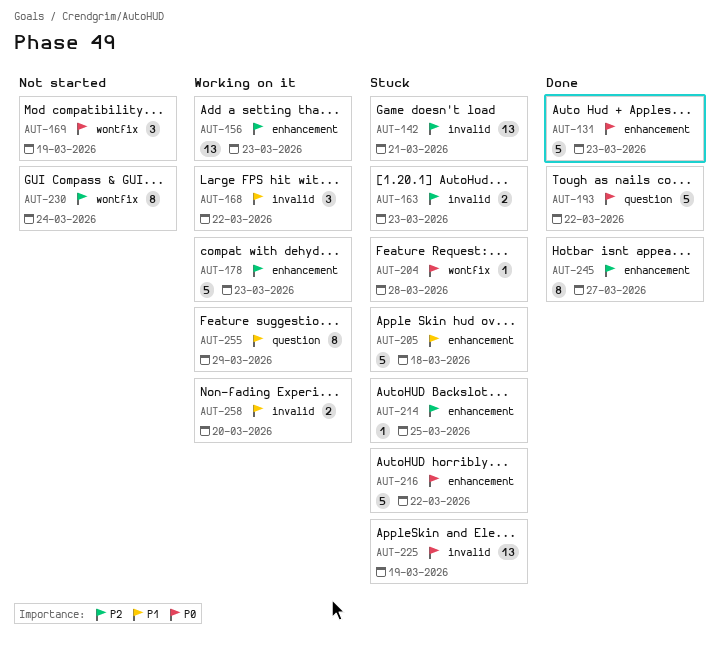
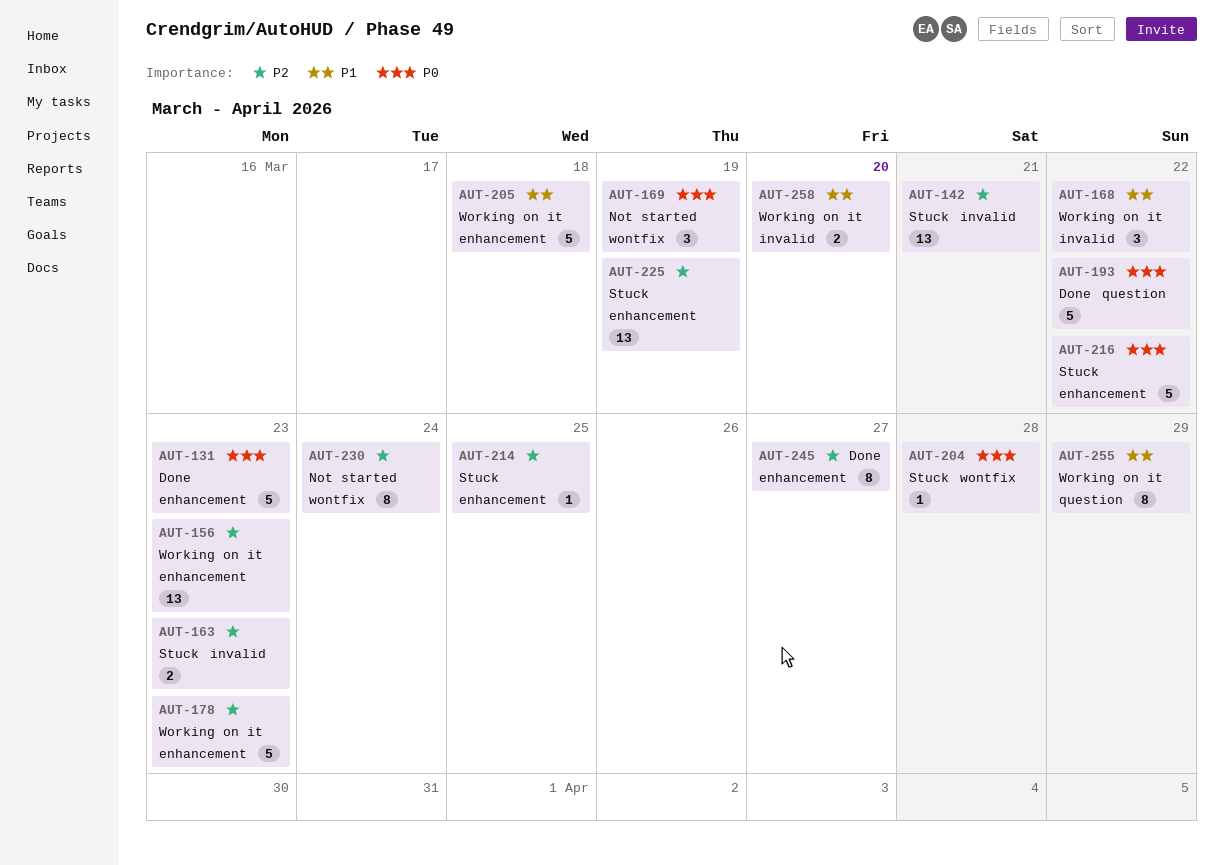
AUT-205, status: Stuck -> Working on it
AUT-225, priority: P0 -> P2
AUT-225, label: invalid -> enhancement

